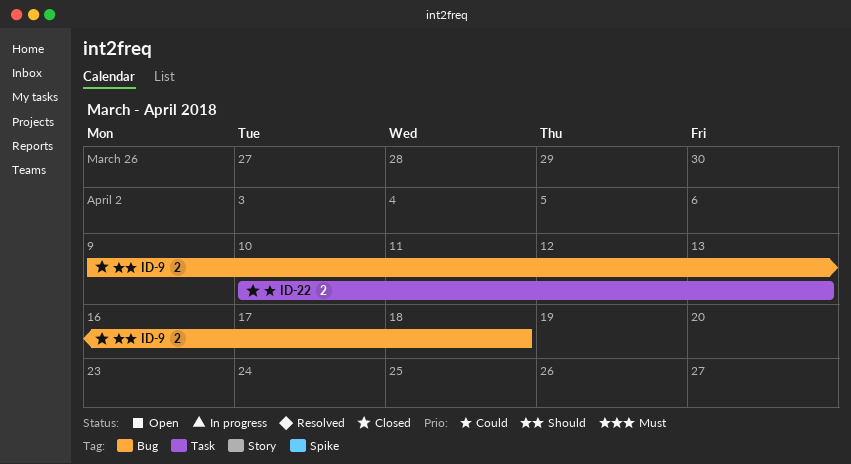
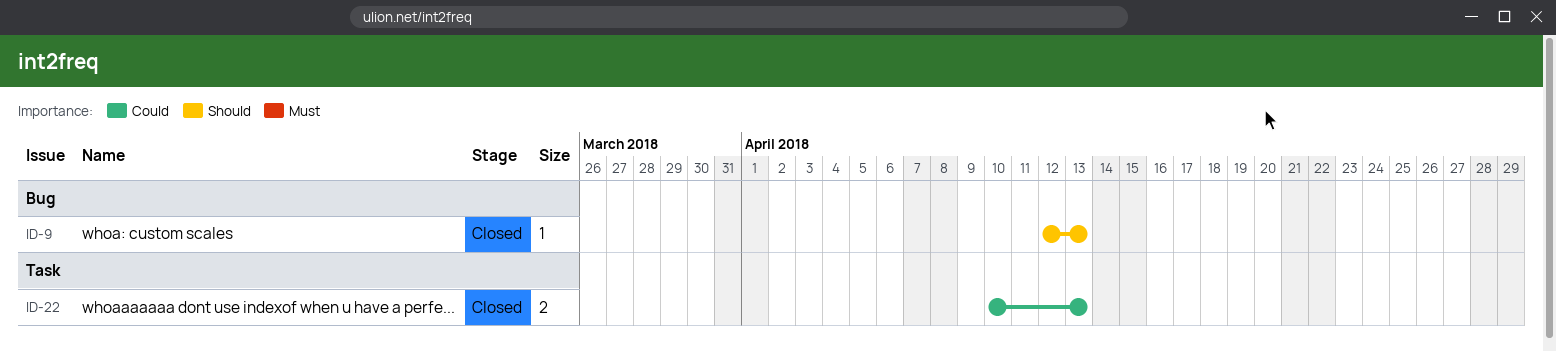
ID-9, estimate: 2 -> 1
ID-9, start: Apr 9 -> Apr 12
ID-9, due: Apr 18 -> Apr 13

